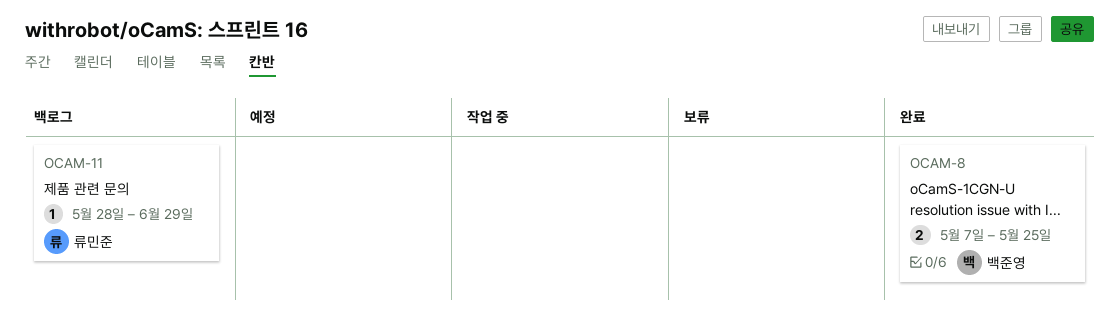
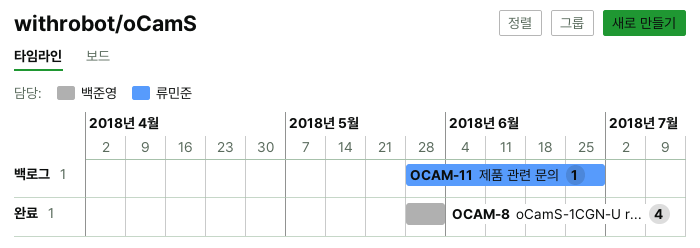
OCAM-8, estimate: 2 -> 4
OCAM-8, start: May 7 -> May 28
OCAM-8, due: May 25 -> Jun 1

